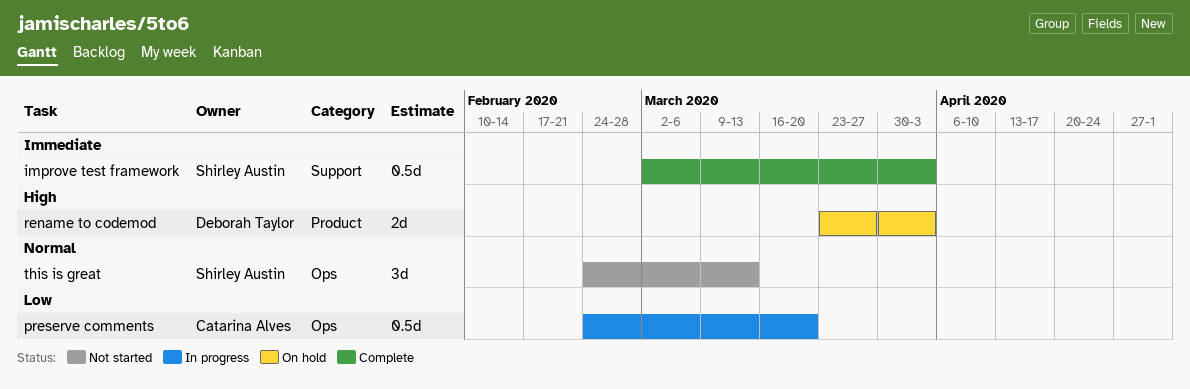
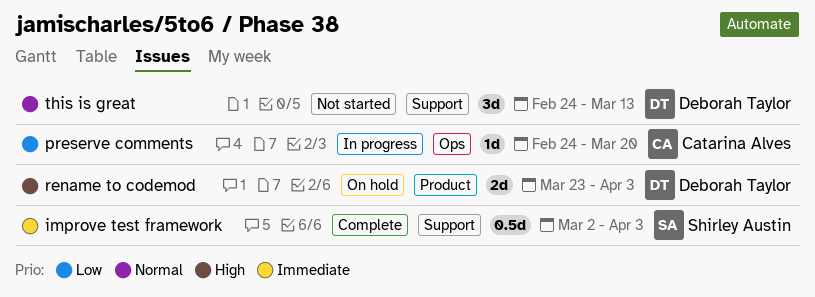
preserve comments, estimate: 0.5d -> 1d
this is great, owner: Shirley Austin -> Deborah Taylor
this is great, label: Ops -> Support

